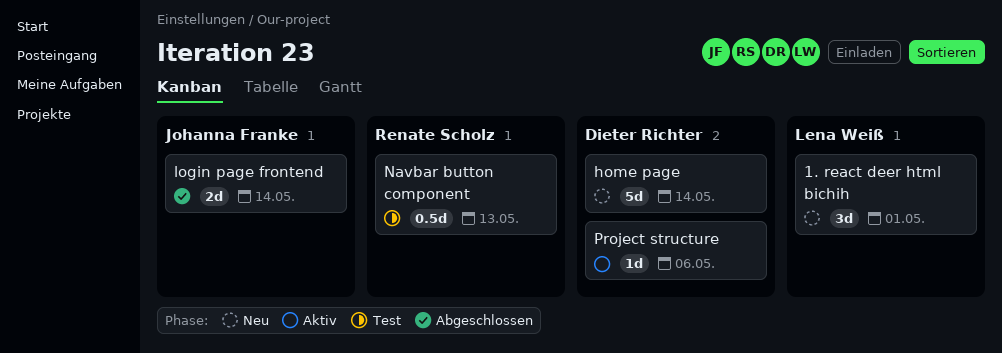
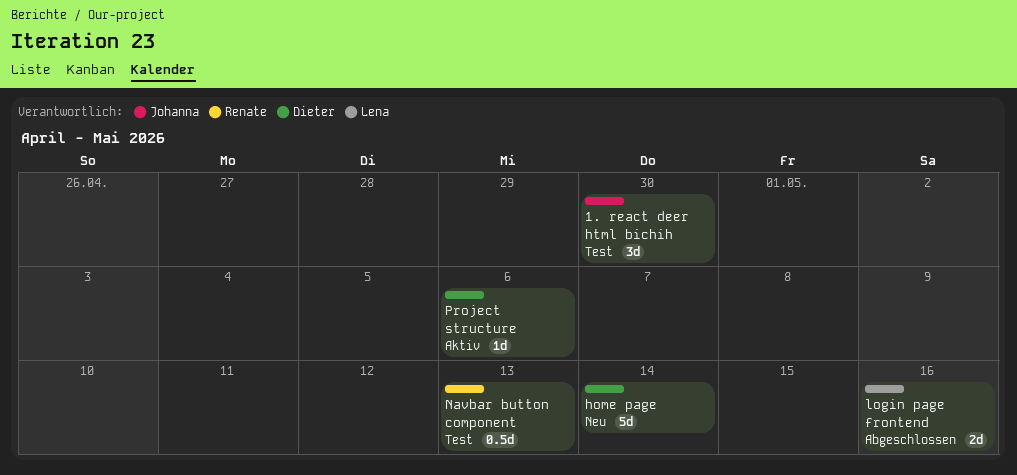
1. react deer html bichih, status: Neu -> Test
1. react deer html bichih, owner: Lena Weiß -> Johanna Franke
1. react deer html bichih, due: May 1 -> Apr 30
login page frontend, owner: Johanna Franke -> Lena Weiß
login page frontend, due: May 14 -> May 16

